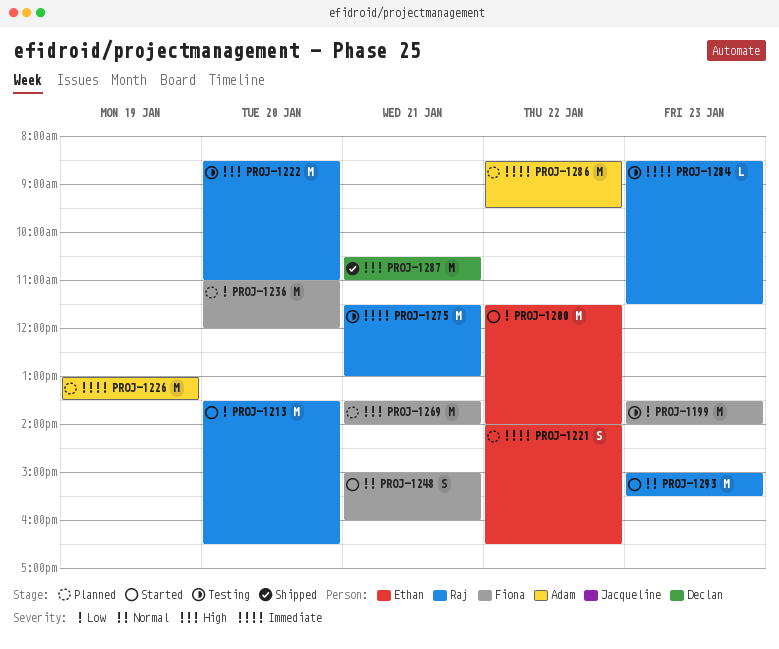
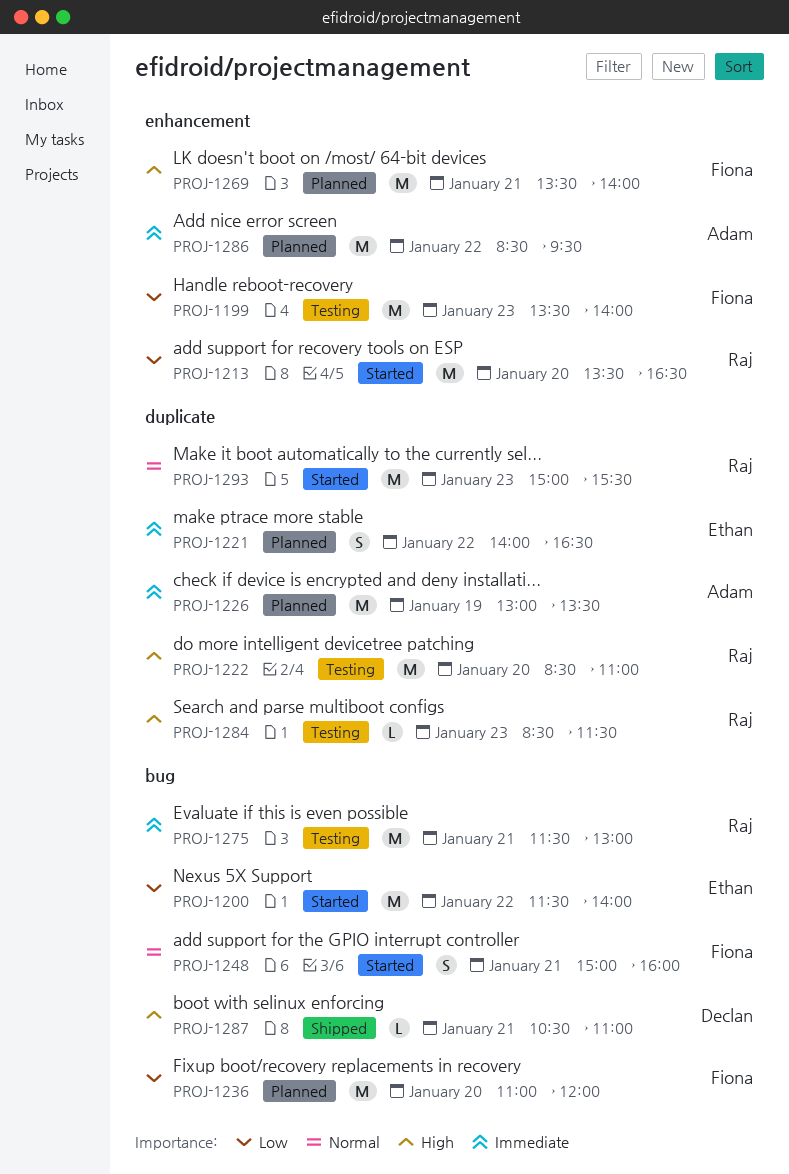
PROJ-1284, priority: Immediate -> High
PROJ-1287, estimate: M -> L

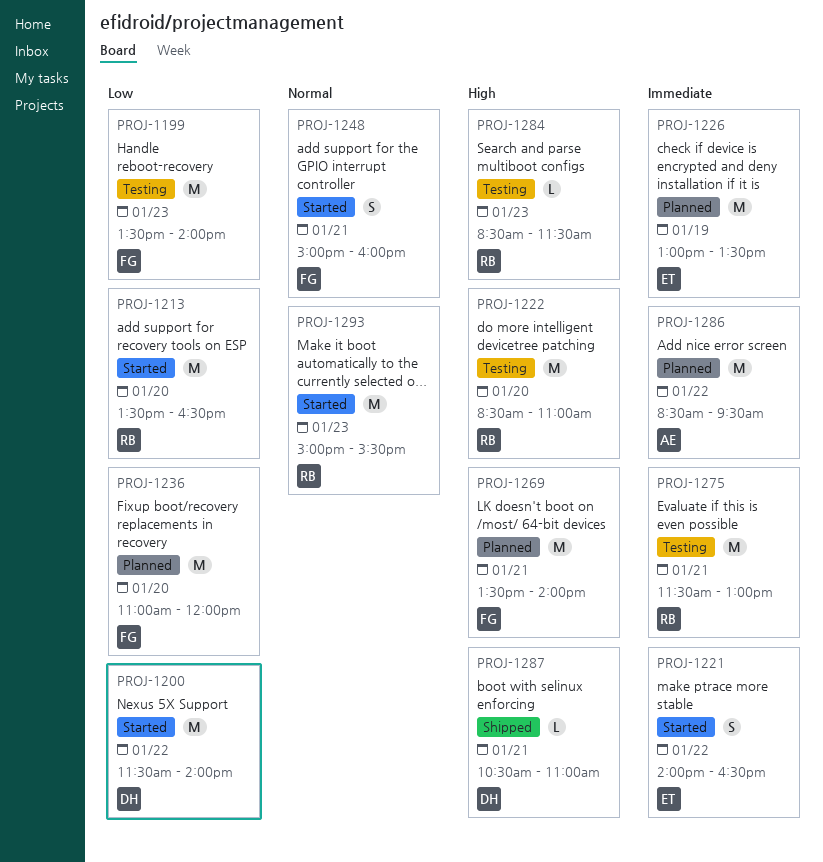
PROJ-1200, owner: Ethan -> Declan
PROJ-1221, status: Planned -> Started
PROJ-1226, owner: Adam -> Ethan

